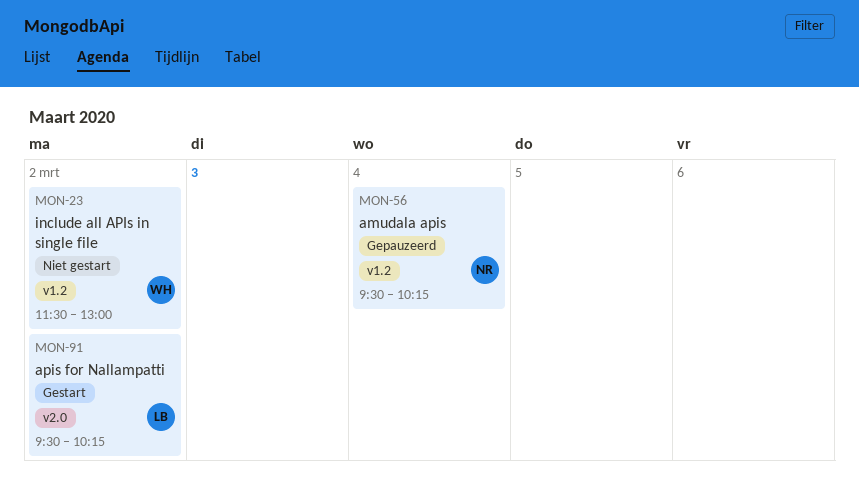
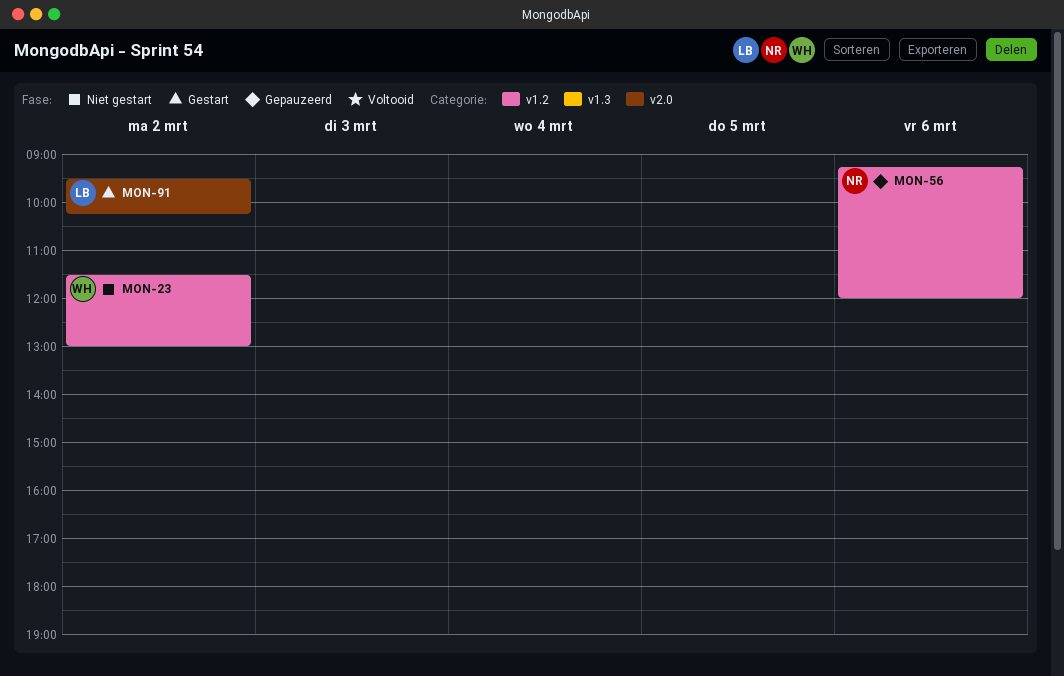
MON-56, day: Mar 4 -> Mar 6
MON-56, begins: 09:30 -> 09:15
MON-56, ends: 10:15 -> 12:00

